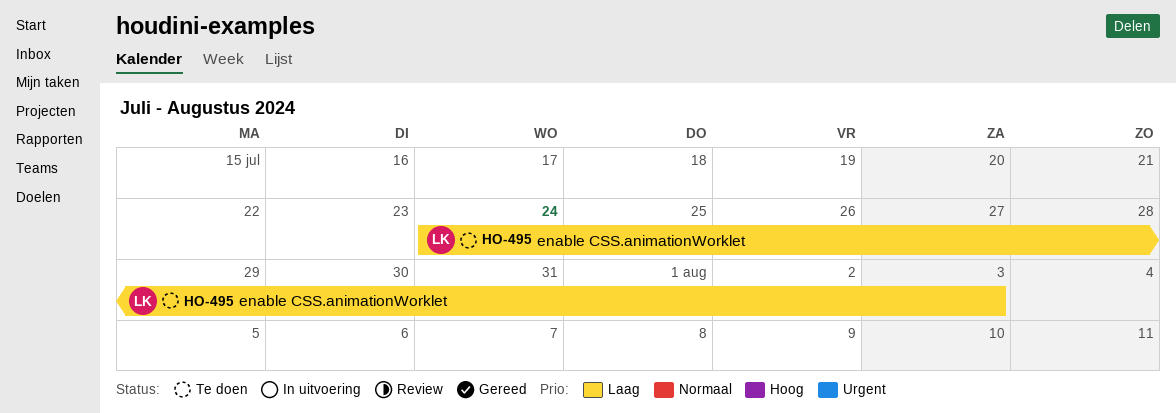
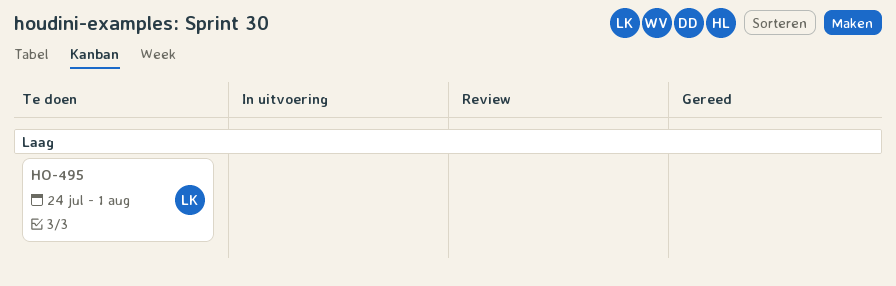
HO-495, due: Aug 3 -> Aug 1

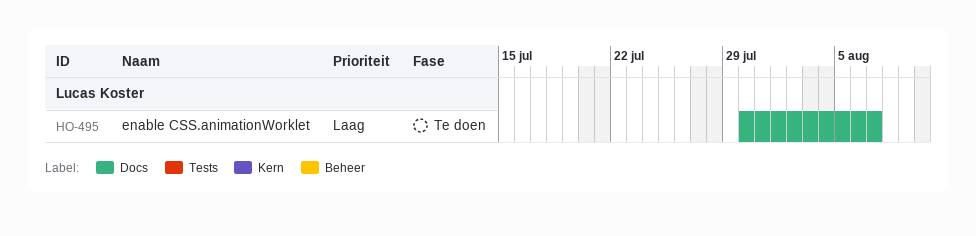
HO-495, start: Jul 24 -> Jul 30
HO-495, due: Aug 1 -> Aug 7

